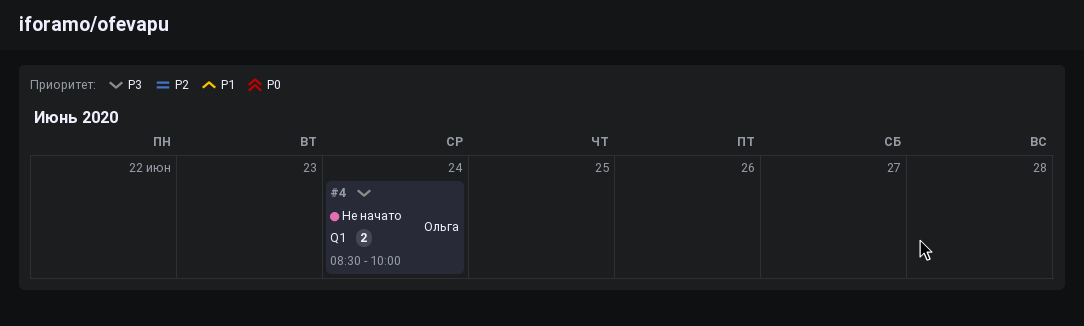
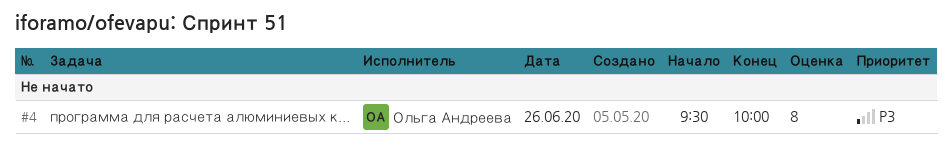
#4, estimate: 2 -> 8
#4, day: Jun 24 -> Jun 26
#4, begins: 08:30 -> 09:30

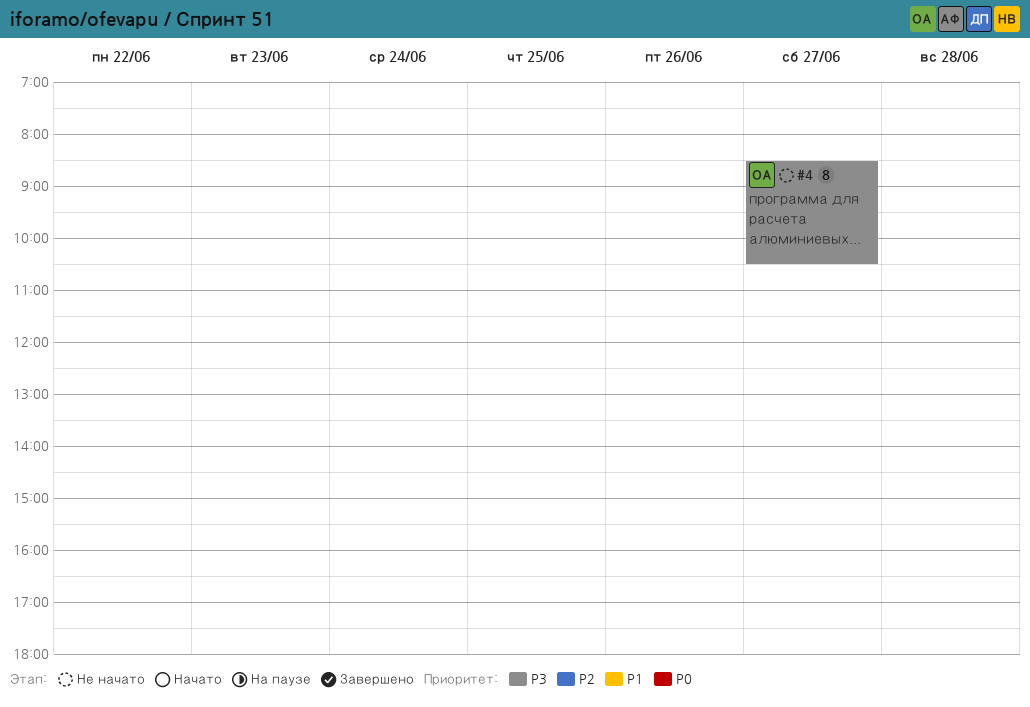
#4, day: Jun 26 -> Jun 27
#4, begins: 09:30 -> 08:30
#4, ends: 10:00 -> 10:30

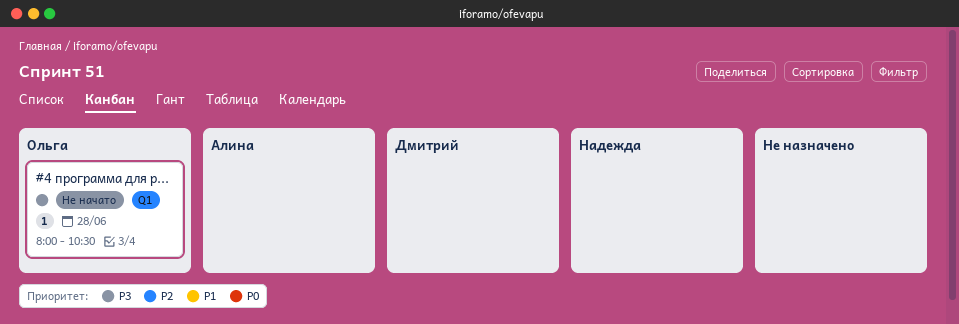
#4, estimate: 8 -> 1
#4, day: Jun 27 -> Jun 28
#4, begins: 08:30 -> 08:00

